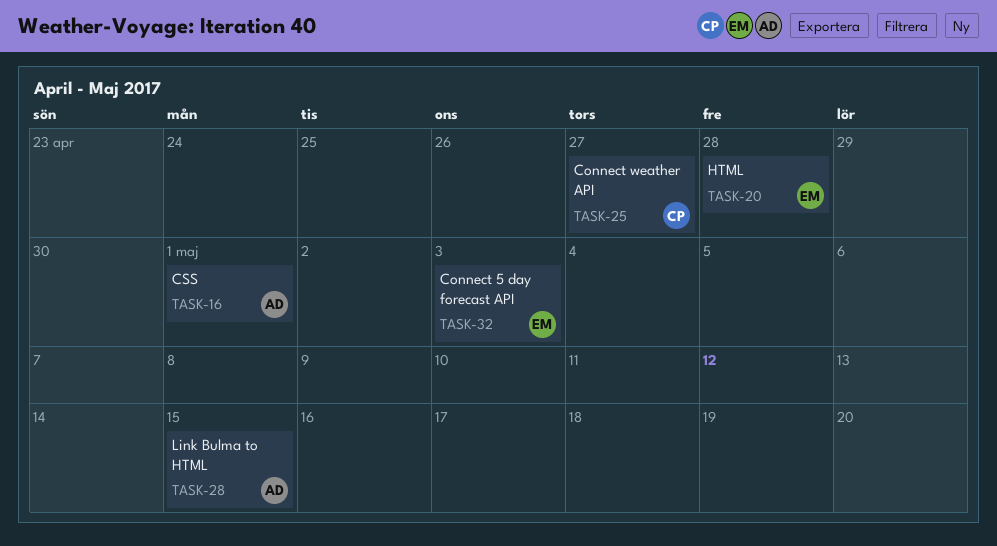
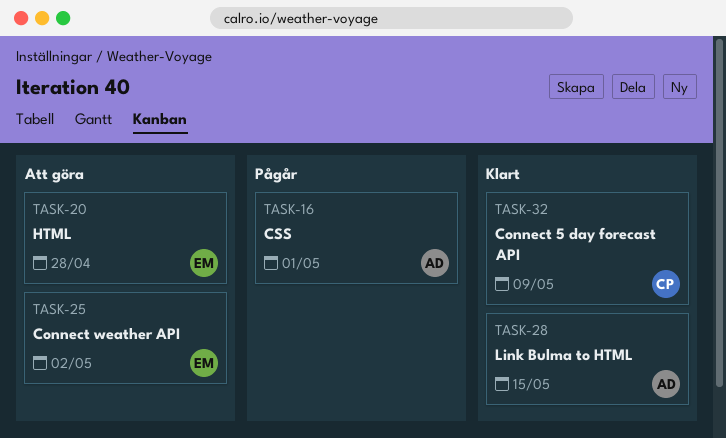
TASK-25, owner: CP -> EM
TASK-25, due: Apr 27 -> May 2
TASK-32, owner: EM -> CP
TASK-32, due: May 3 -> May 9

